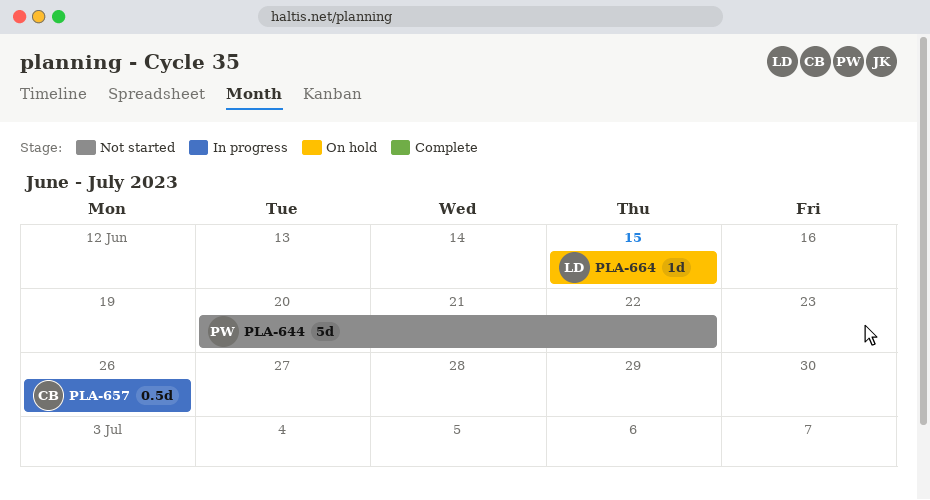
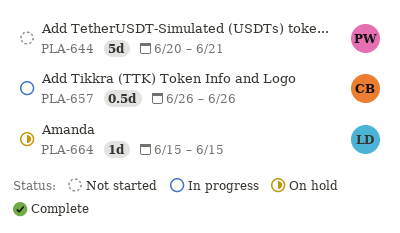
PLA-644, due: Jun 22 -> Jun 21

